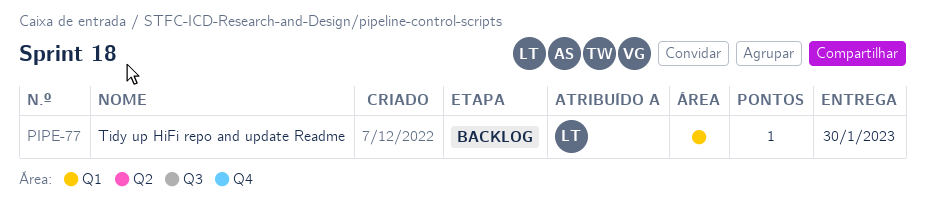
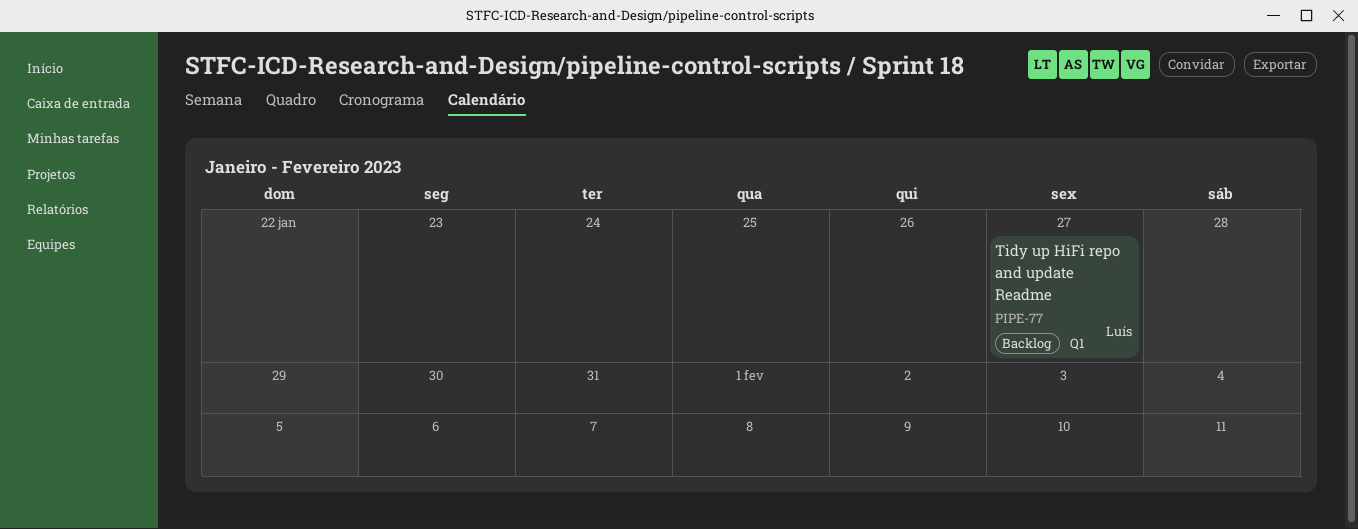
PIPE-77, due: Jan 30 -> Jan 27

